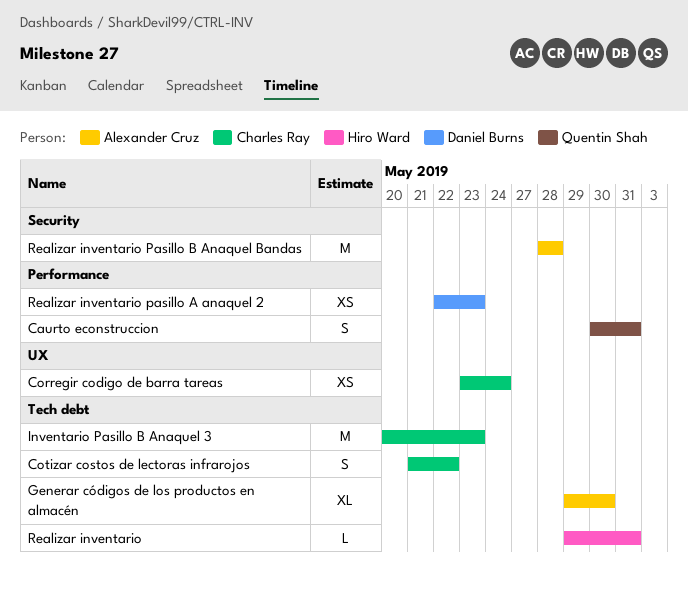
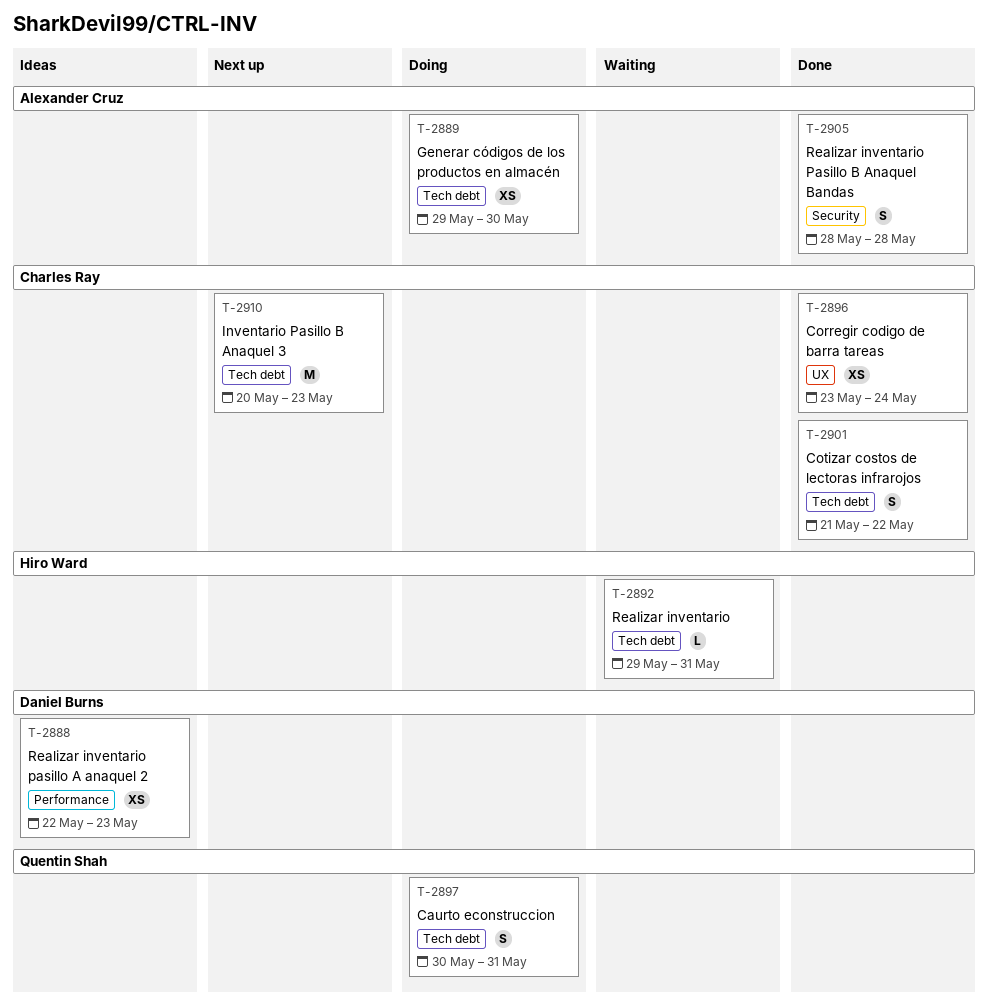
Caurto econstruccion, label: Performance -> Tech debt
Generar códigos de los productos en almacén, estimate: XL -> XS
Realizar inventario Pasillo B Anaquel Bandas, estimate: M -> S

